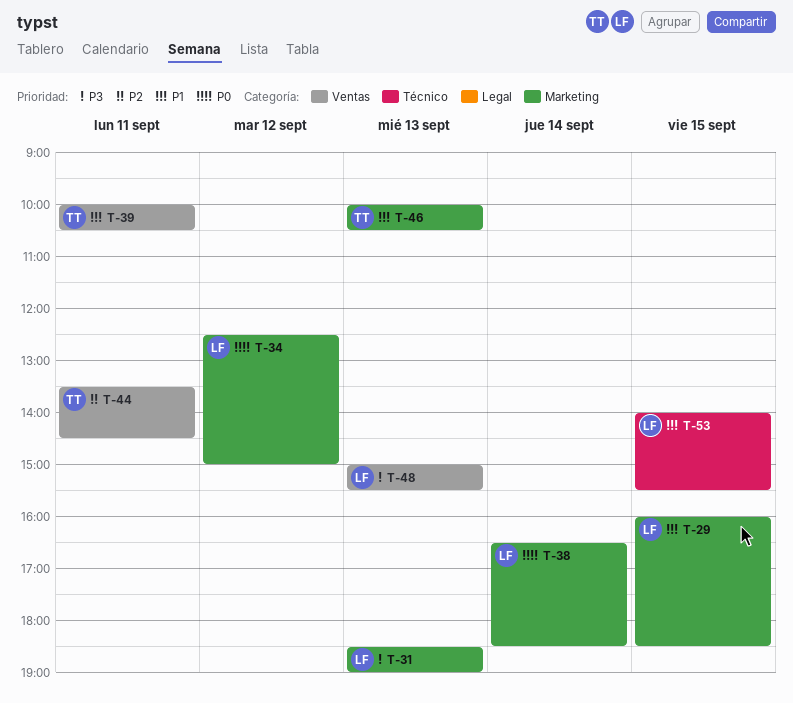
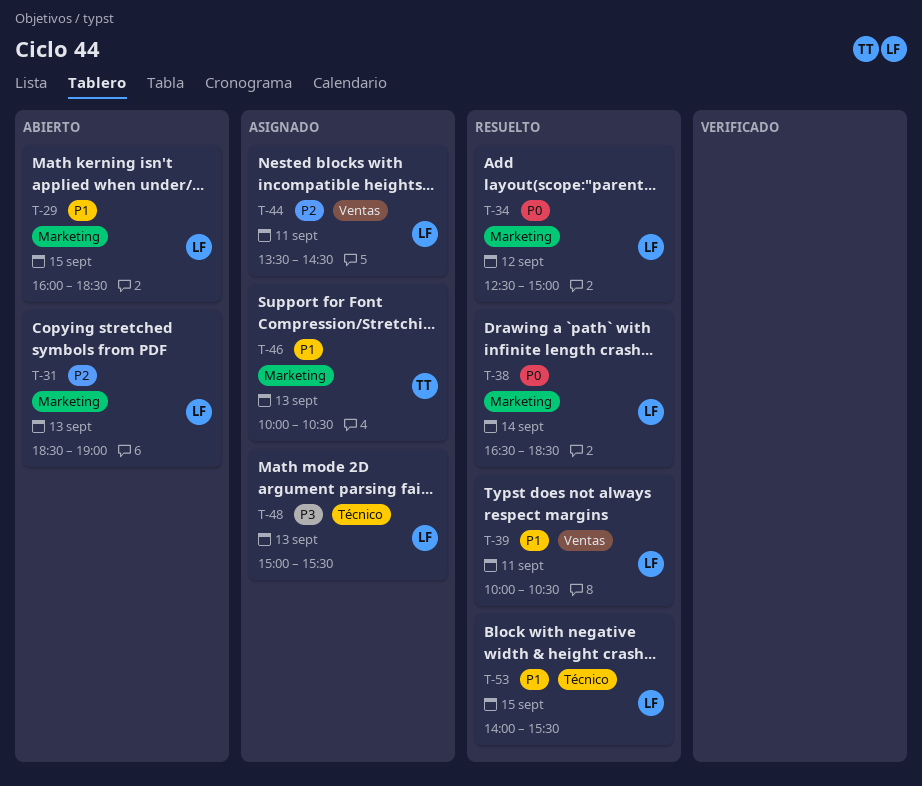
T-31, priority: P3 -> P2
T-39, owner: TT -> LF
T-44, owner: TT -> LF
T-48, label: Ventas -> Técnico

